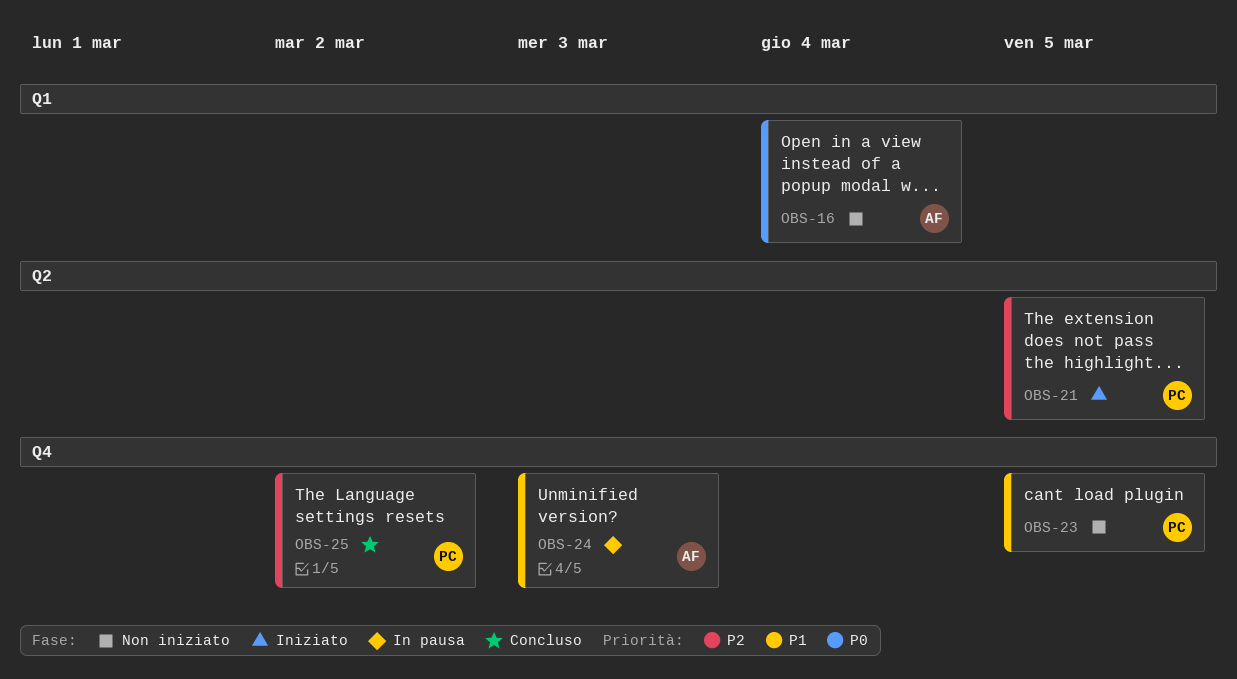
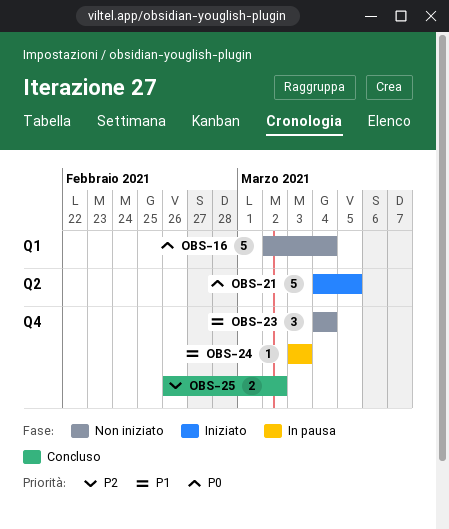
OBS-21, priority: P2 -> P0
OBS-23, due: Mar 5 -> Mar 4

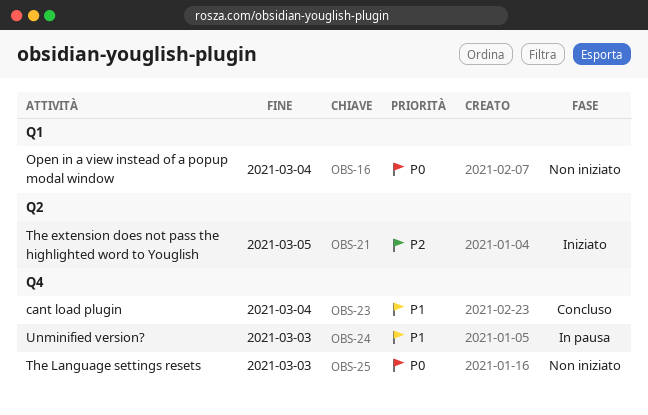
OBS-21, priority: P0 -> P2
OBS-23, status: Non iniziato -> Concluso
OBS-25, status: Concluso -> Non iniziato
OBS-25, priority: P2 -> P0
OBS-25, due: Mar 2 -> Mar 3

